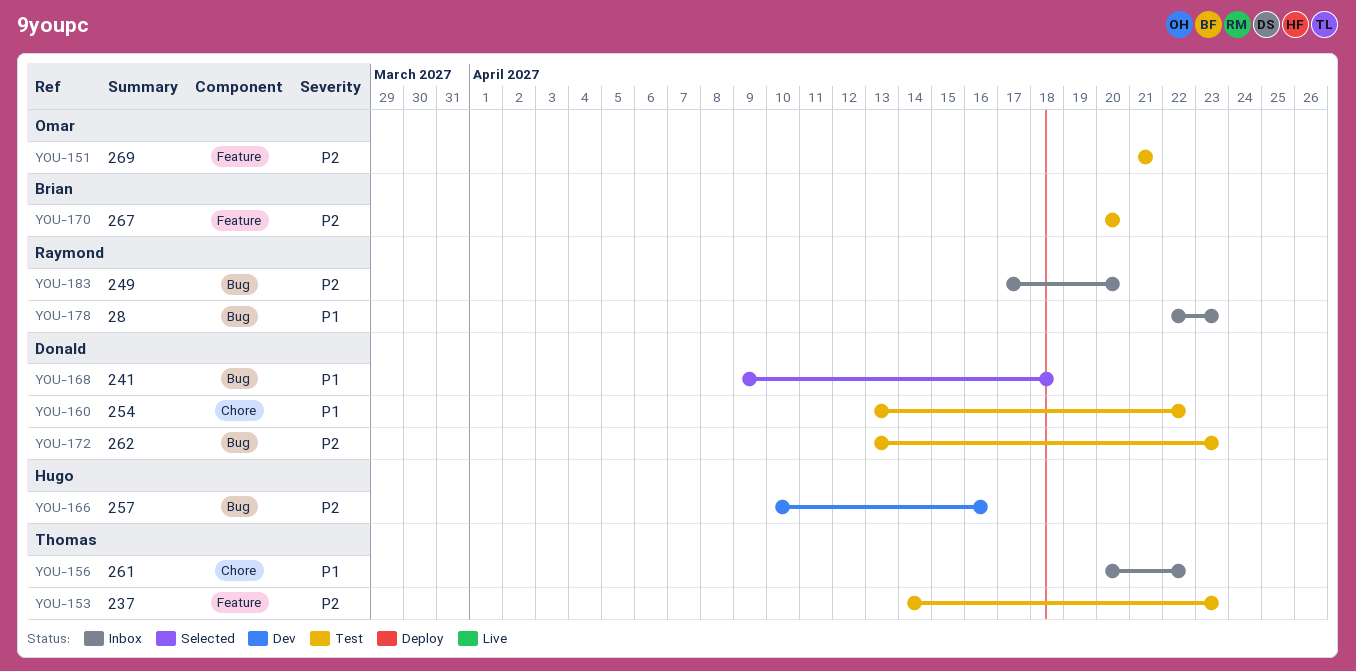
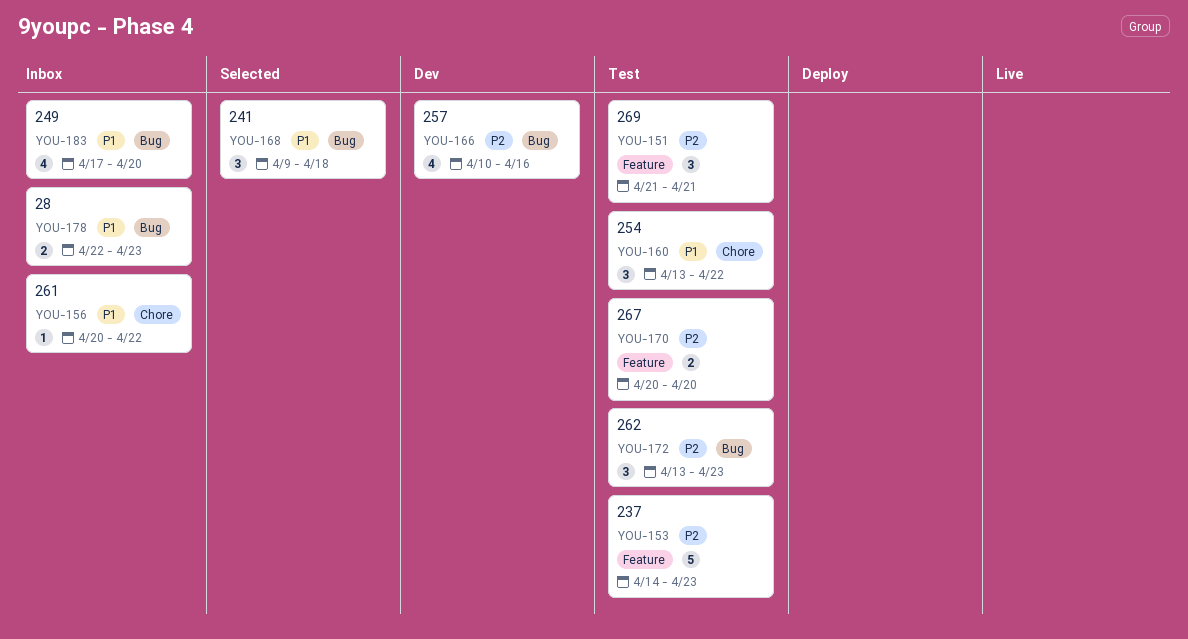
YOU-183, priority: P2 -> P1

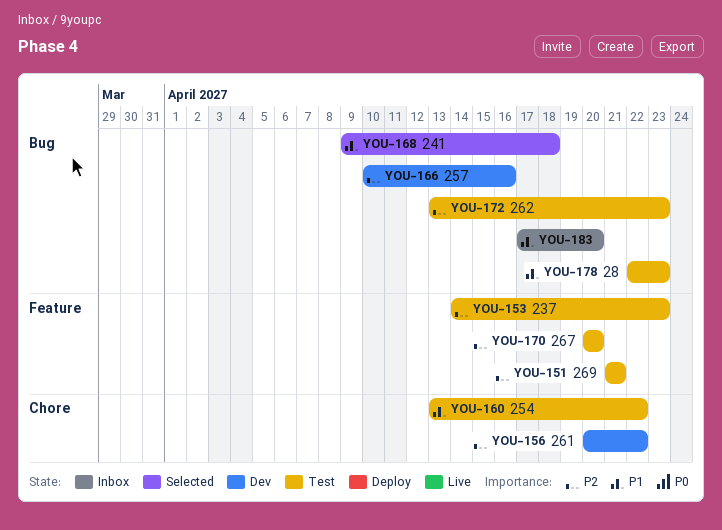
YOU-156, status: Inbox -> Dev
YOU-156, priority: P1 -> P2
YOU-178, status: Inbox -> Test

